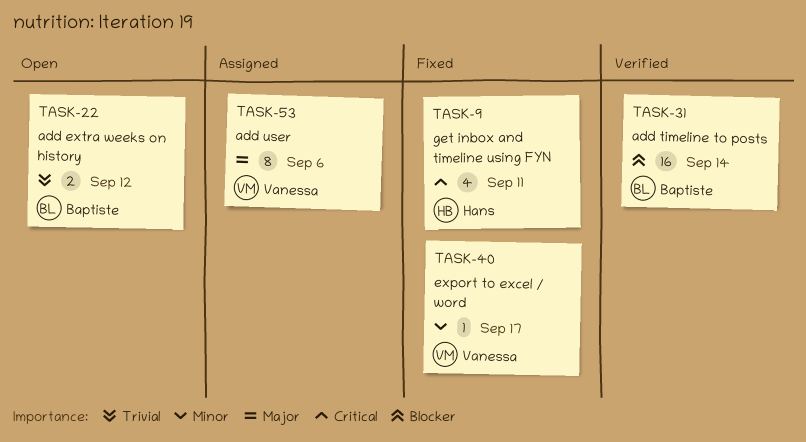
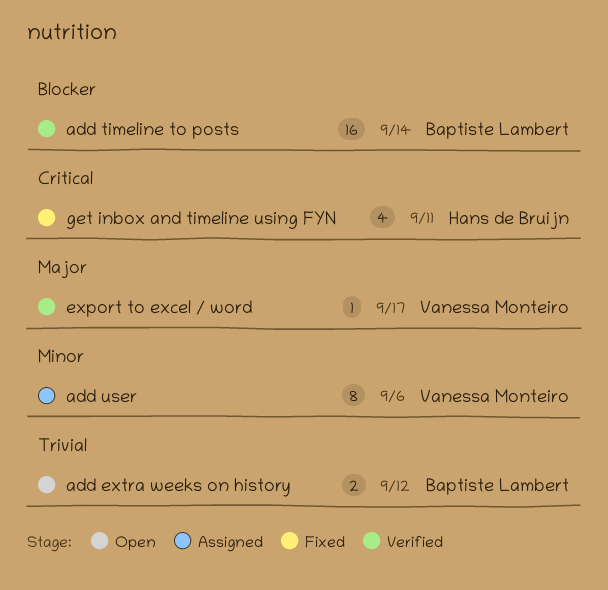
add user, priority: Major -> Minor
export to excel / word, status: Fixed -> Verified
export to excel / word, priority: Minor -> Major

